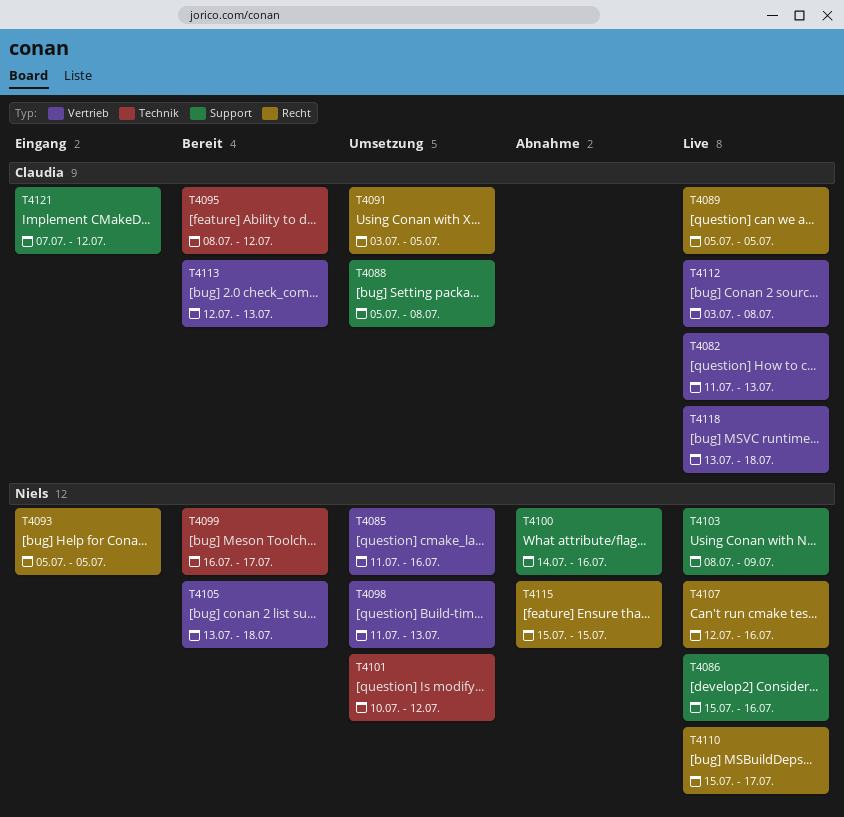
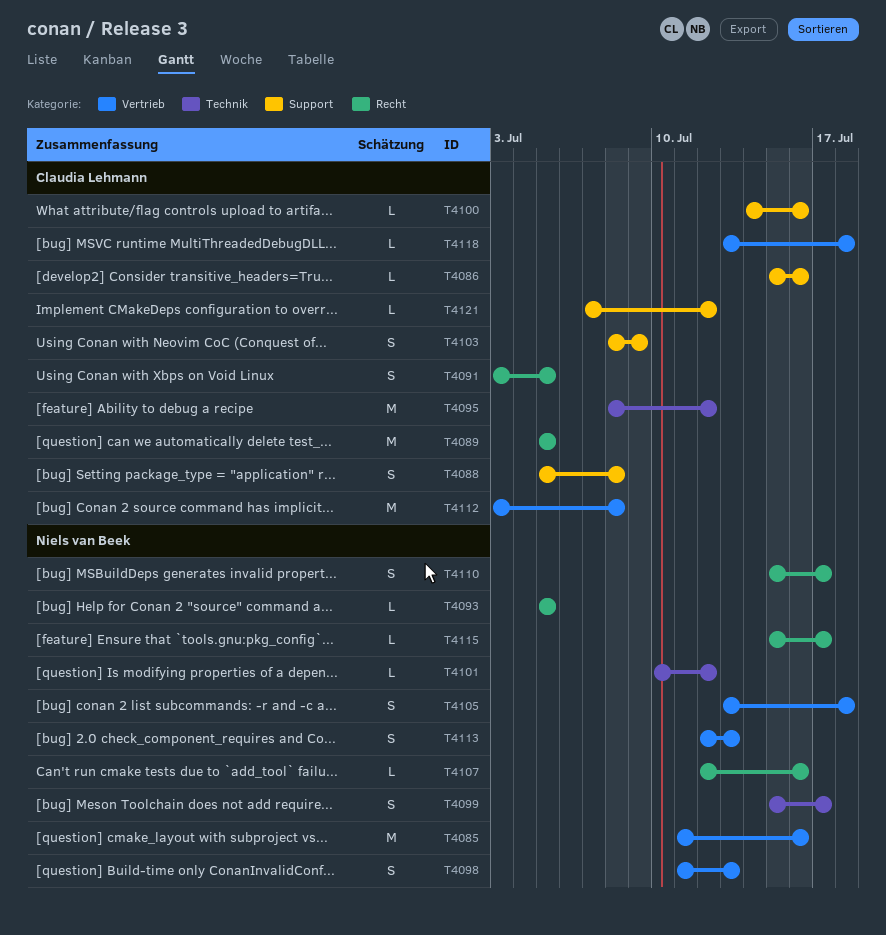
T4082: present -> none
T4086, owner: Niels van Beek -> Claudia Lehmann
T4099, start: Jul 16 -> Jul 15
T4100, owner: Niels van Beek -> Claudia Lehmann
T4103, owner: Niels van Beek -> Claudia Lehmann
T4113, owner: Claudia Lehmann -> Niels van Beek
T4115, due: Jul 15 -> Jul 17

